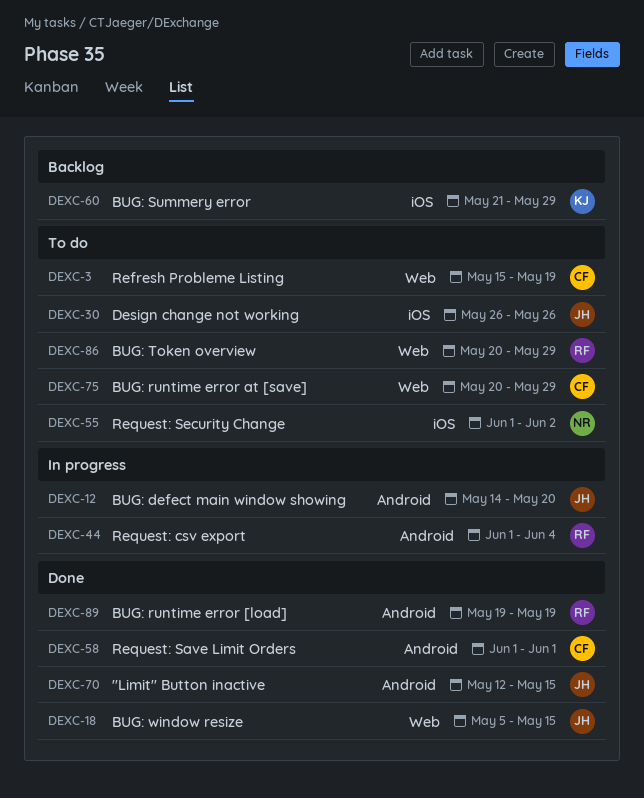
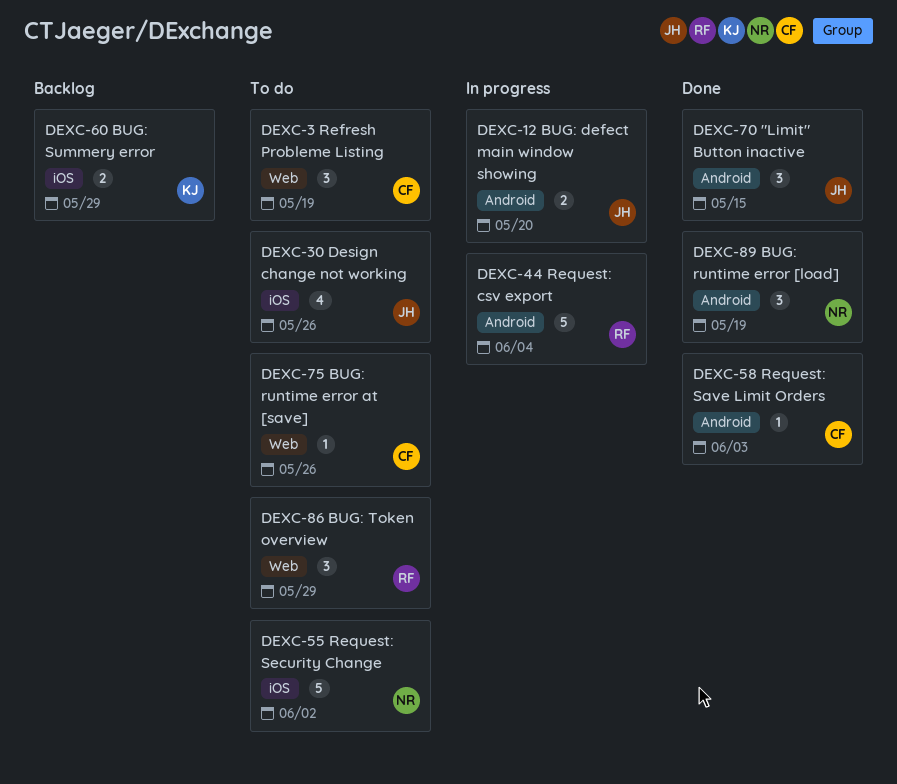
DEXC-18: present -> none
DEXC-58, due: Jun 1 -> Jun 3
DEXC-75, due: May 29 -> May 26
DEXC-89, owner: RF -> NR

